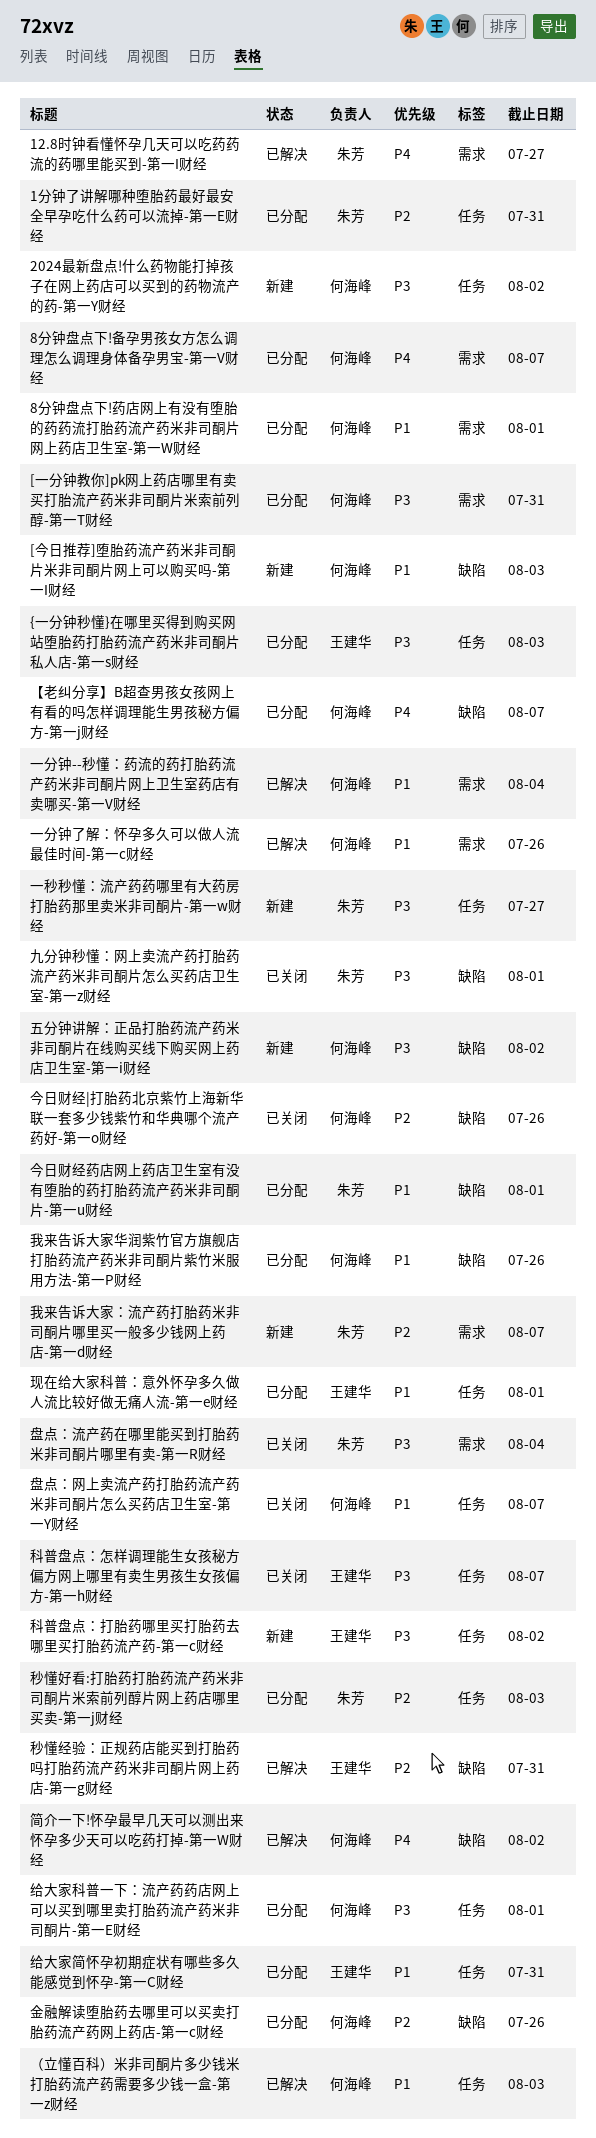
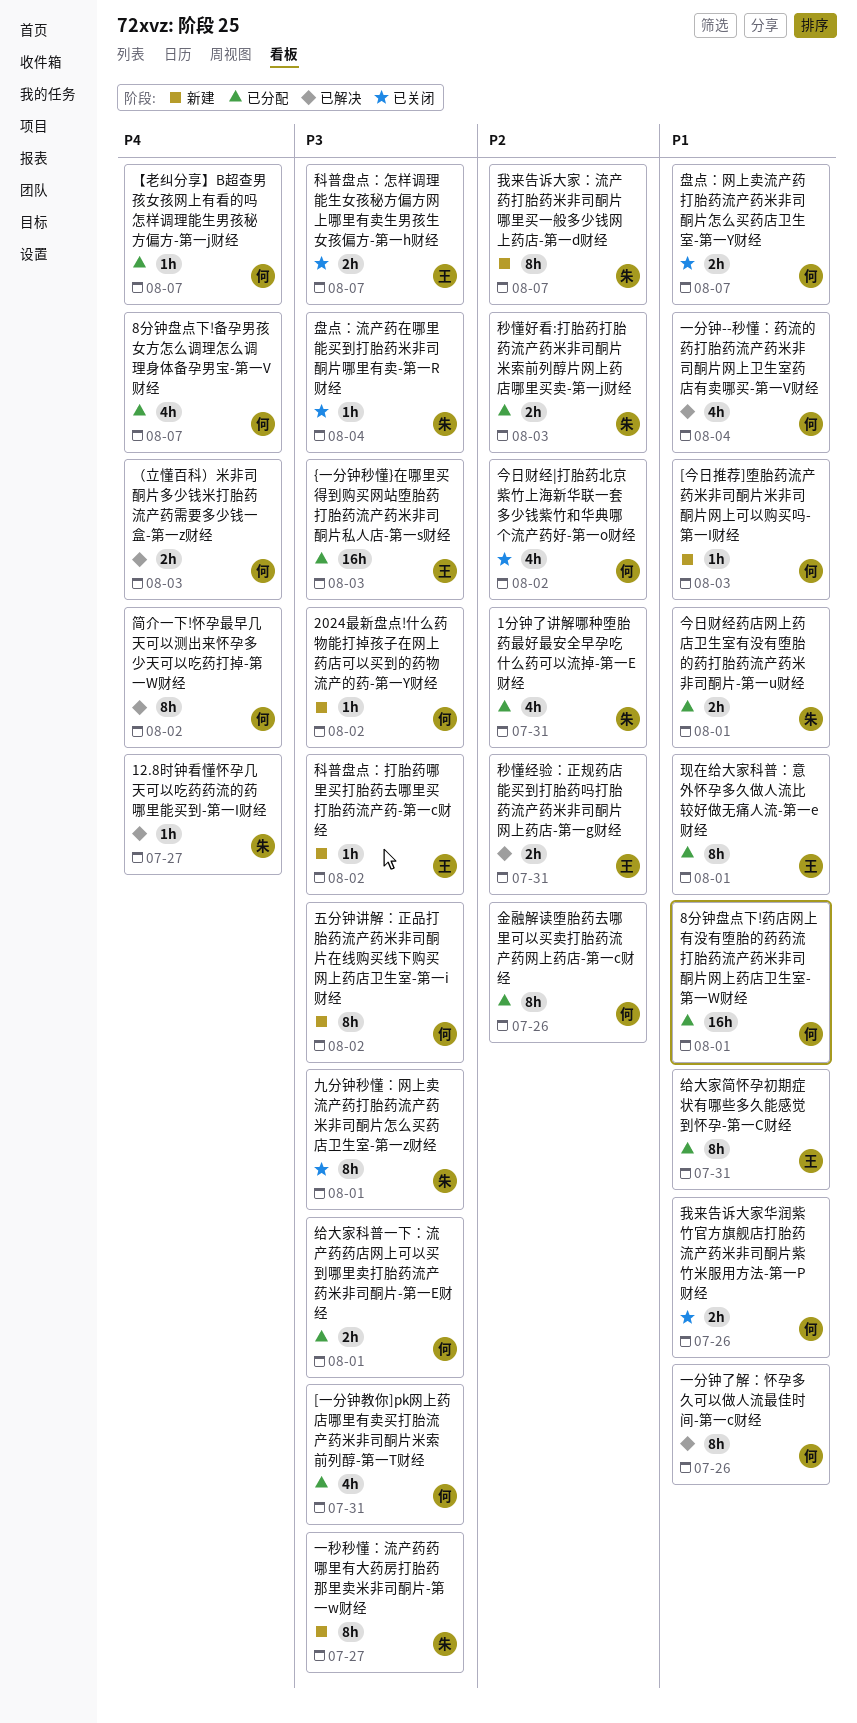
今日财经|打胎药北京紫竹上海新华联一套多少钱紫竹和华典哪个流产药好-第一o财经, due: Jul 26 -> Aug 2
我来告诉大家华润紫竹官方旗舰店打胎药流产药米非司酮片紫竹米服用方法-第一P财经, status: 已分配 -> 已关闭
（立懂百科）米非司酮片多少钱米打胎药流产药需要多少钱一盒-第一z财经, priority: P1 -> P4

